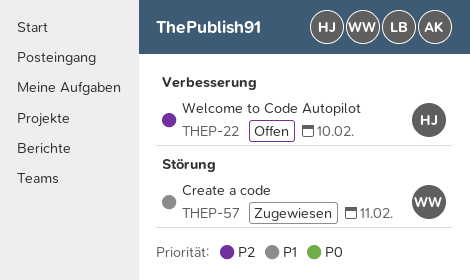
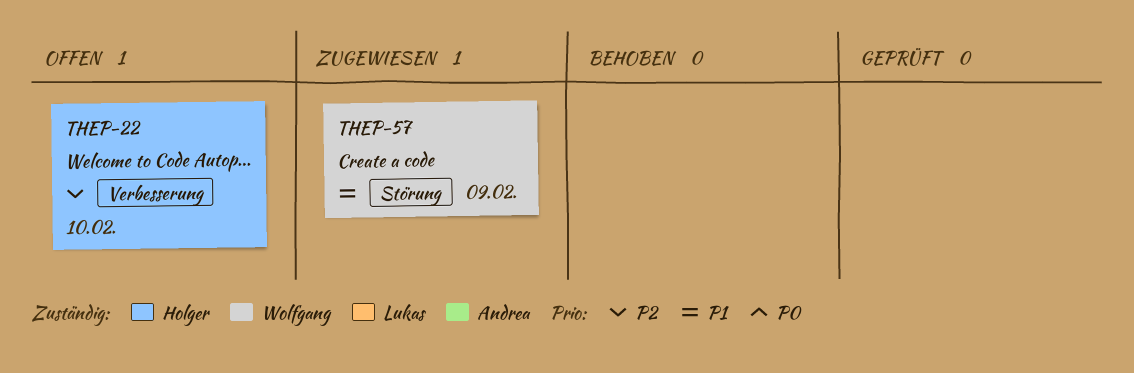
THEP-57, due: Feb 11 -> Feb 9

